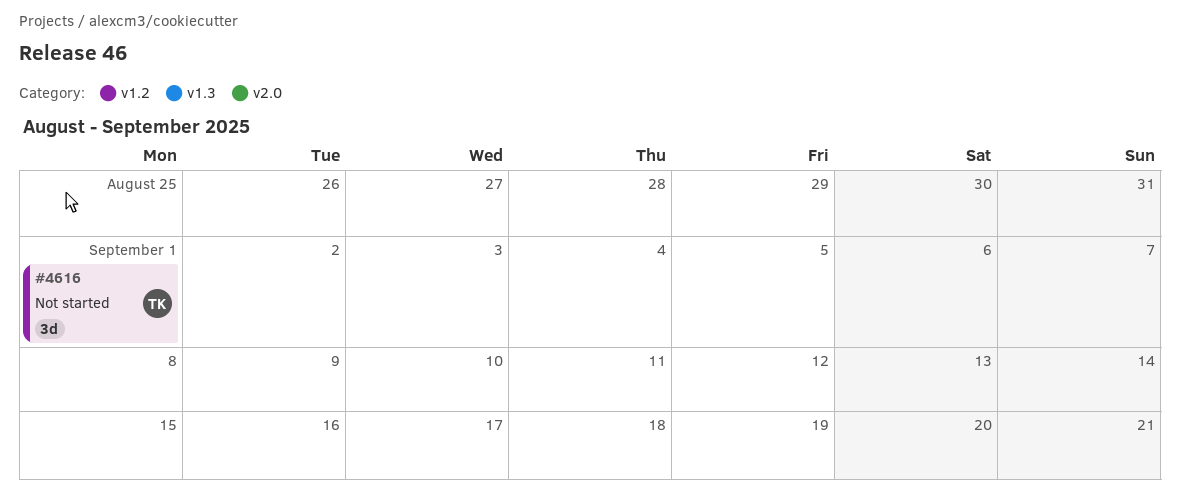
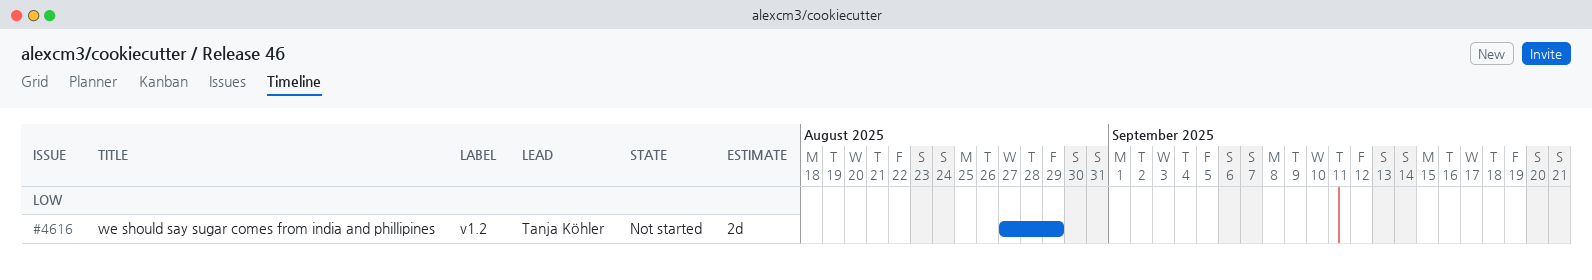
#4616, estimate: 3d -> 2d
#4616, due: Sep 1 -> Aug 29

